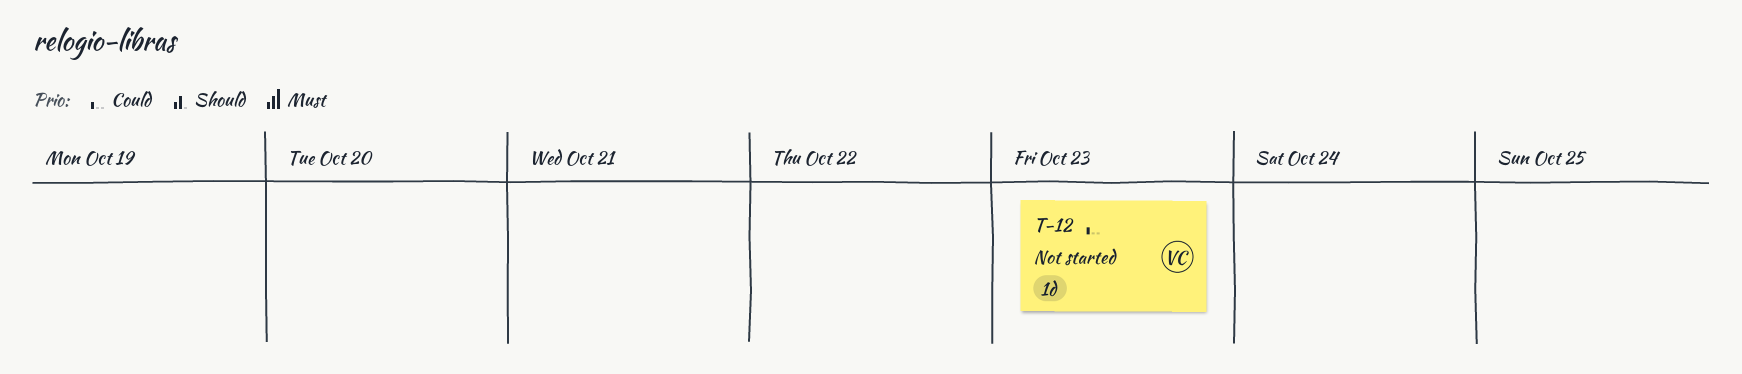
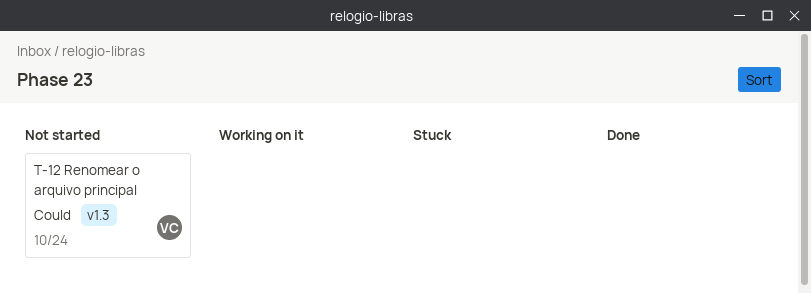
T-12, due: Oct 23 -> Oct 24

